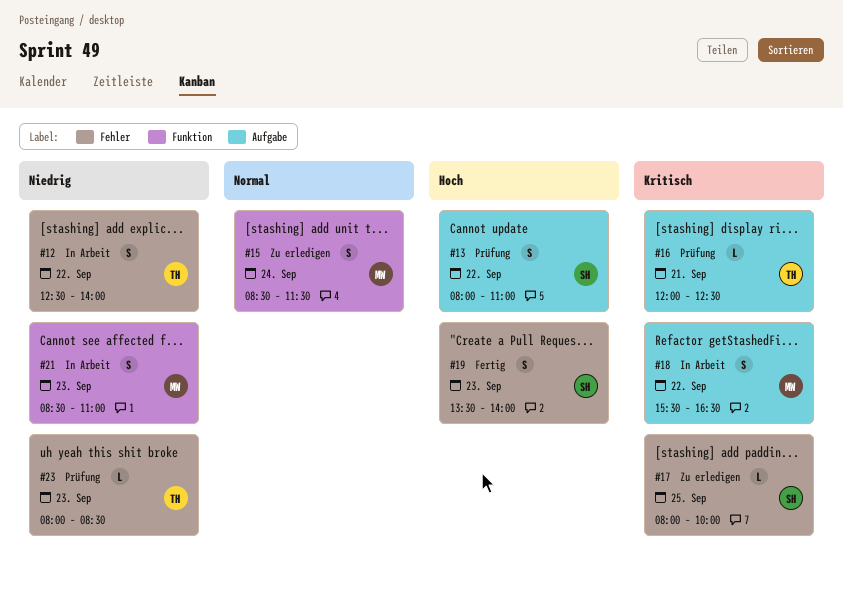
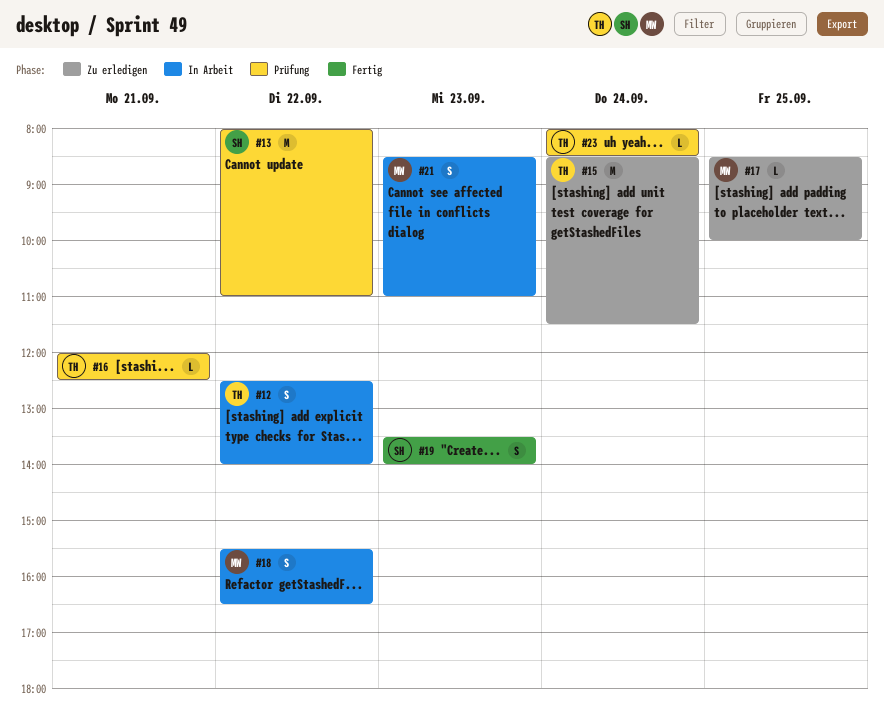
#13, estimate: S -> M
#15, owner: MW -> TH
#15, estimate: S -> M
#17, owner: SH -> MW
#17, begins: 08:00 -> 08:30
#23, day: Sep 23 -> Sep 24

